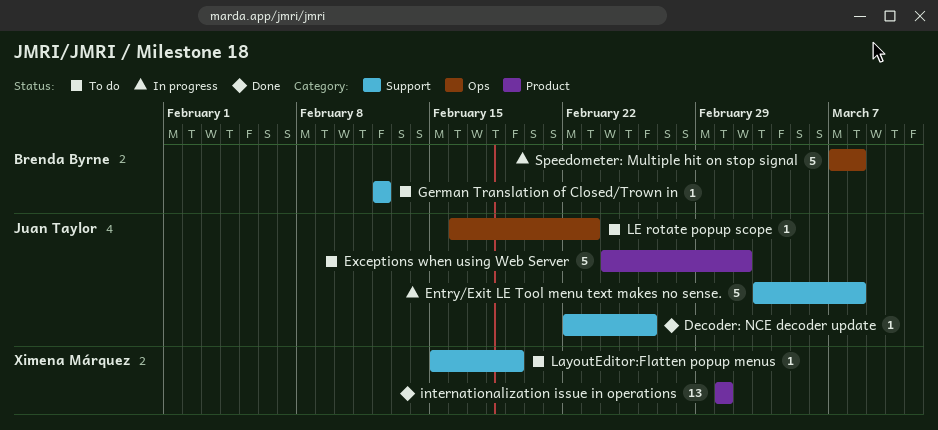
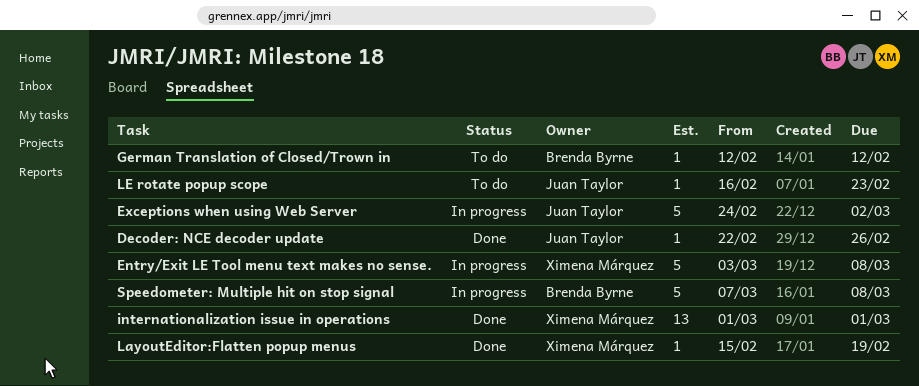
Entry/Exit LE Tool menu text makes no sense., owner: Juan Taylor -> Ximena Márquez
Exceptions when using Web Server, status: To do -> In progress
LayoutEditor:Flatten popup menus, status: To do -> Done

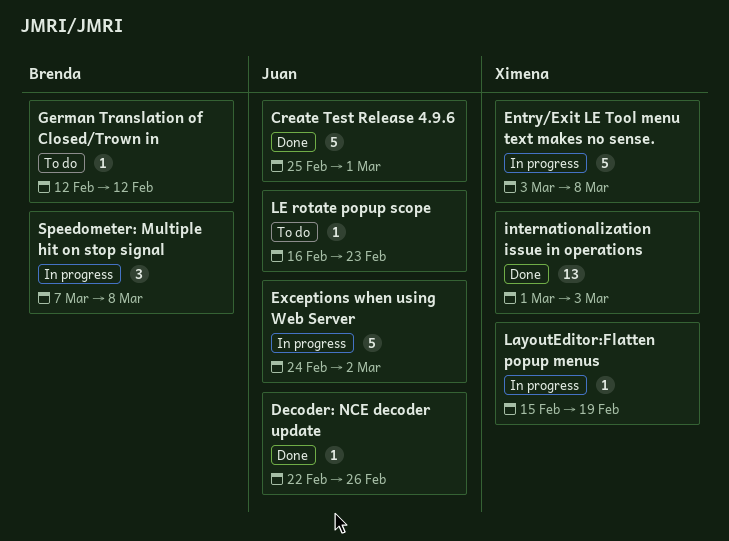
Create Test Release 4.9.6: none -> present
internationalization issue in operations, due: Mar 1 -> Mar 3
LayoutEditor:Flatten popup menus, status: Done -> In progress
Speedometer: Multiple hit on stop signal, estimate: 5 -> 3

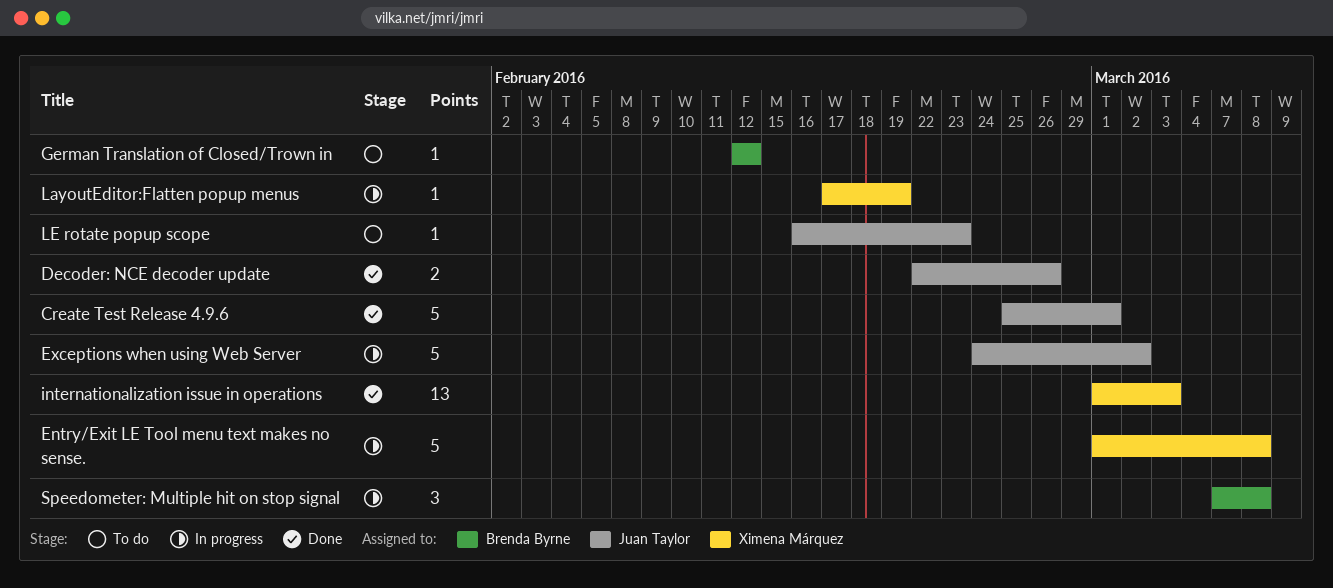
Decoder: NCE decoder update, estimate: 1 -> 2
Entry/Exit LE Tool menu text makes no sense., start: Mar 3 -> Mar 1
LayoutEditor:Flatten popup menus, start: Feb 15 -> Feb 17

